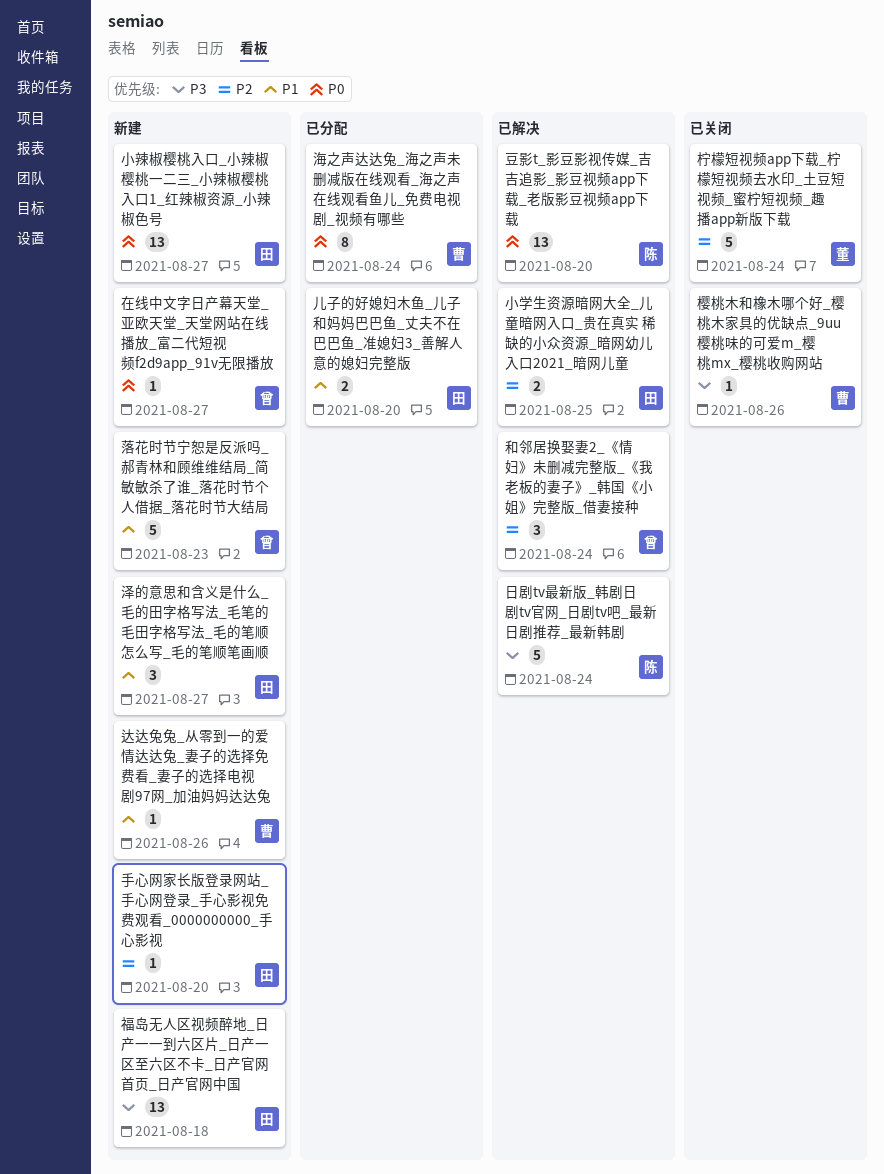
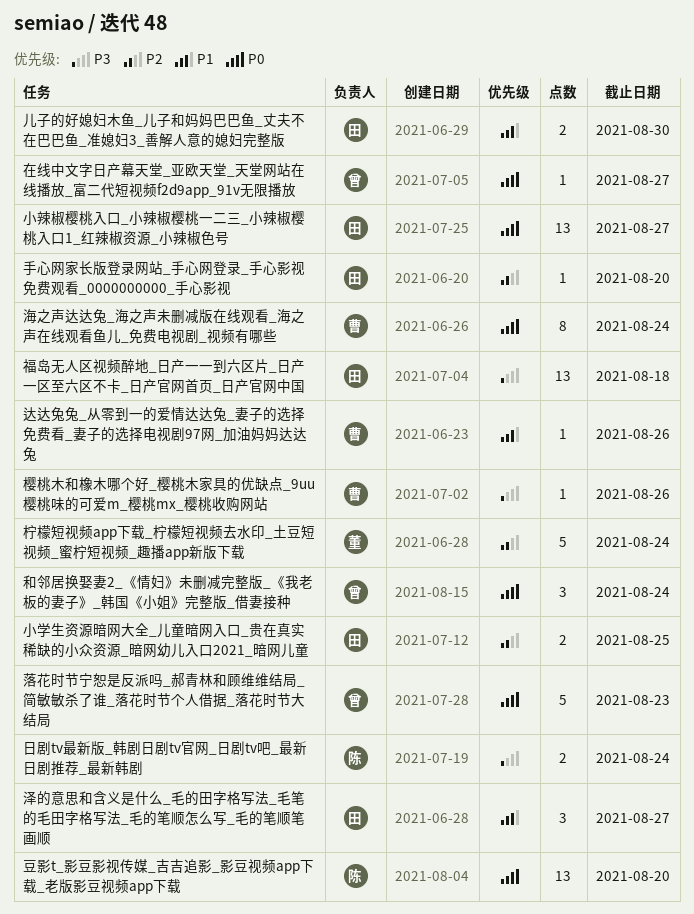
儿子的好媳妇木鱼_儿子和妈妈巴巴鱼_丈夫不在巴巴鱼_准媳妇3_善解人意的媳妇完整版, due: Aug 20 -> Aug 30
和邻居换娶妻2_《情妇》未删减完整版_《我老板的妻子》_韩国《小姐》完整版_借妻接种, priority: P2 -> P0
日剧tv最新版_韩剧日剧tv官网_日剧tv吧_最新日剧推荐_最新韩剧, estimate: 5 -> 2
落花时节宁恕是反派吗_郝青林和顾维维结局_简敏敏杀了谁_落花时节个人借据_落花时节大结局, priority: P1 -> P0

